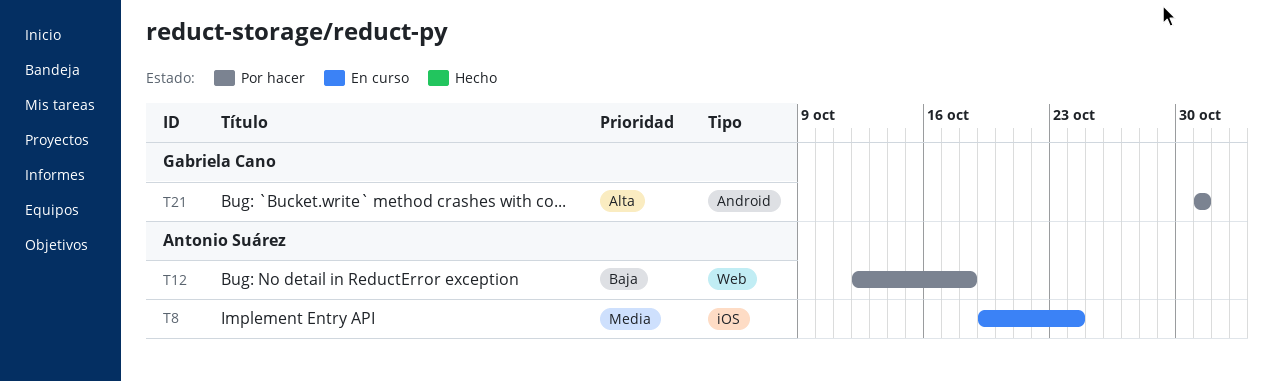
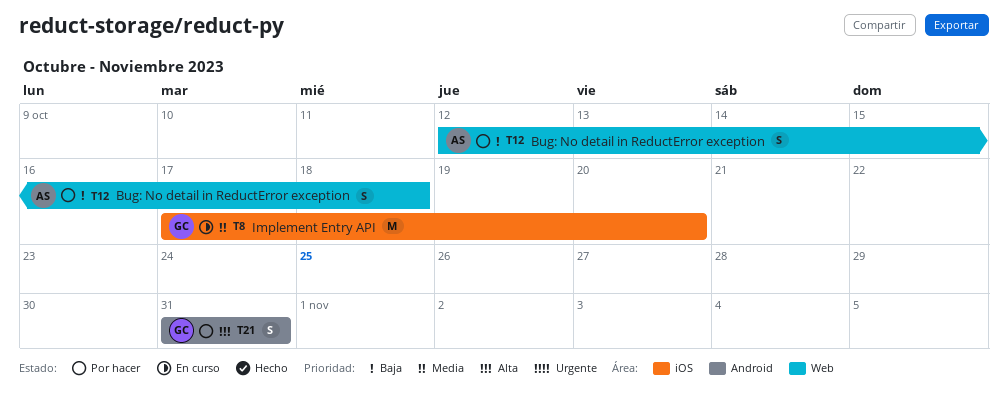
T8, owner: Antonio Suárez -> Gabriela Cano
T8, start: Oct 19 -> Oct 17
T8, due: Oct 24 -> Oct 20

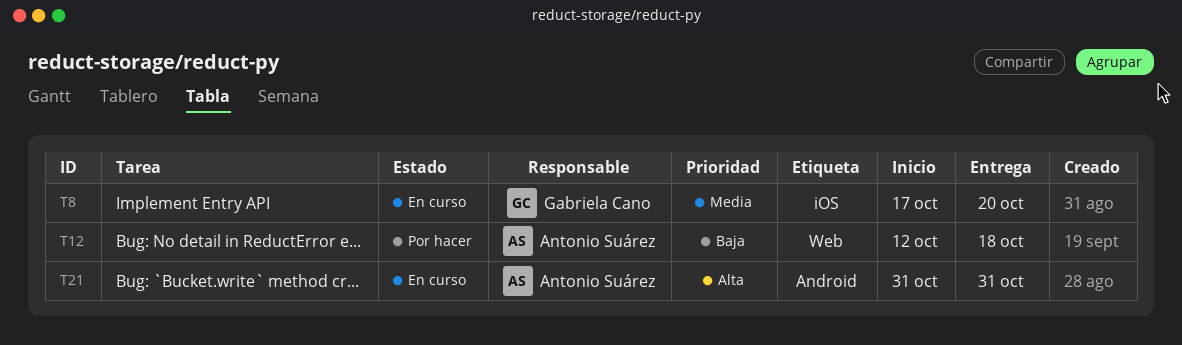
T21, status: Por hacer -> En curso
T21, owner: Gabriela Cano -> Antonio Suárez

